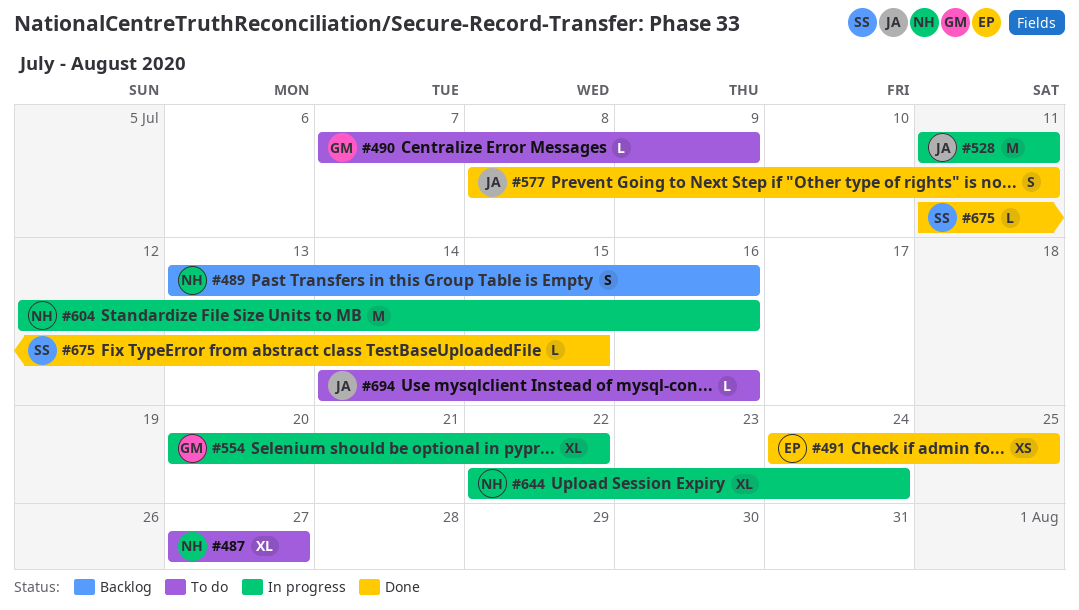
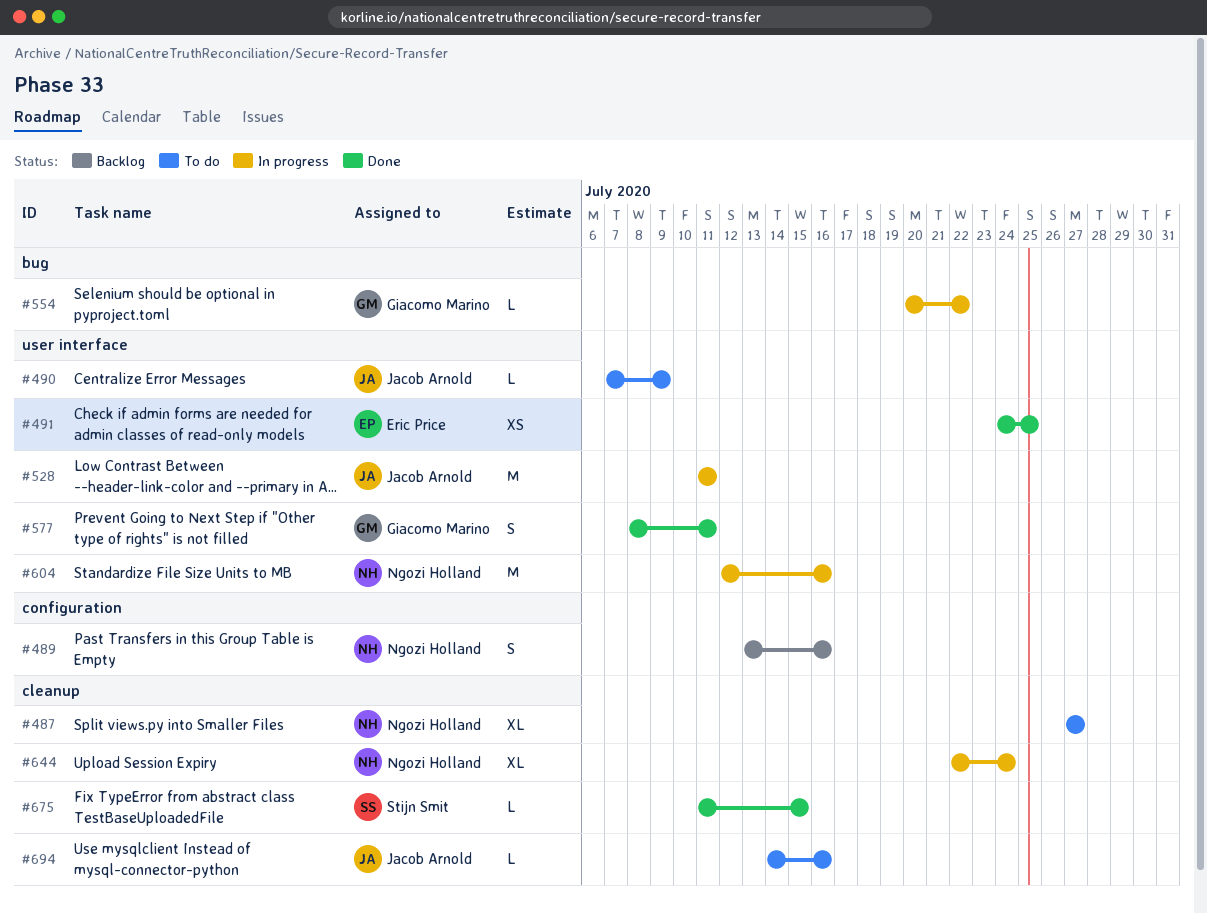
#490, owner: Giacomo Marino -> Jacob Arnold
#554, estimate: XL -> L
#577, owner: Jacob Arnold -> Giacomo Marino

